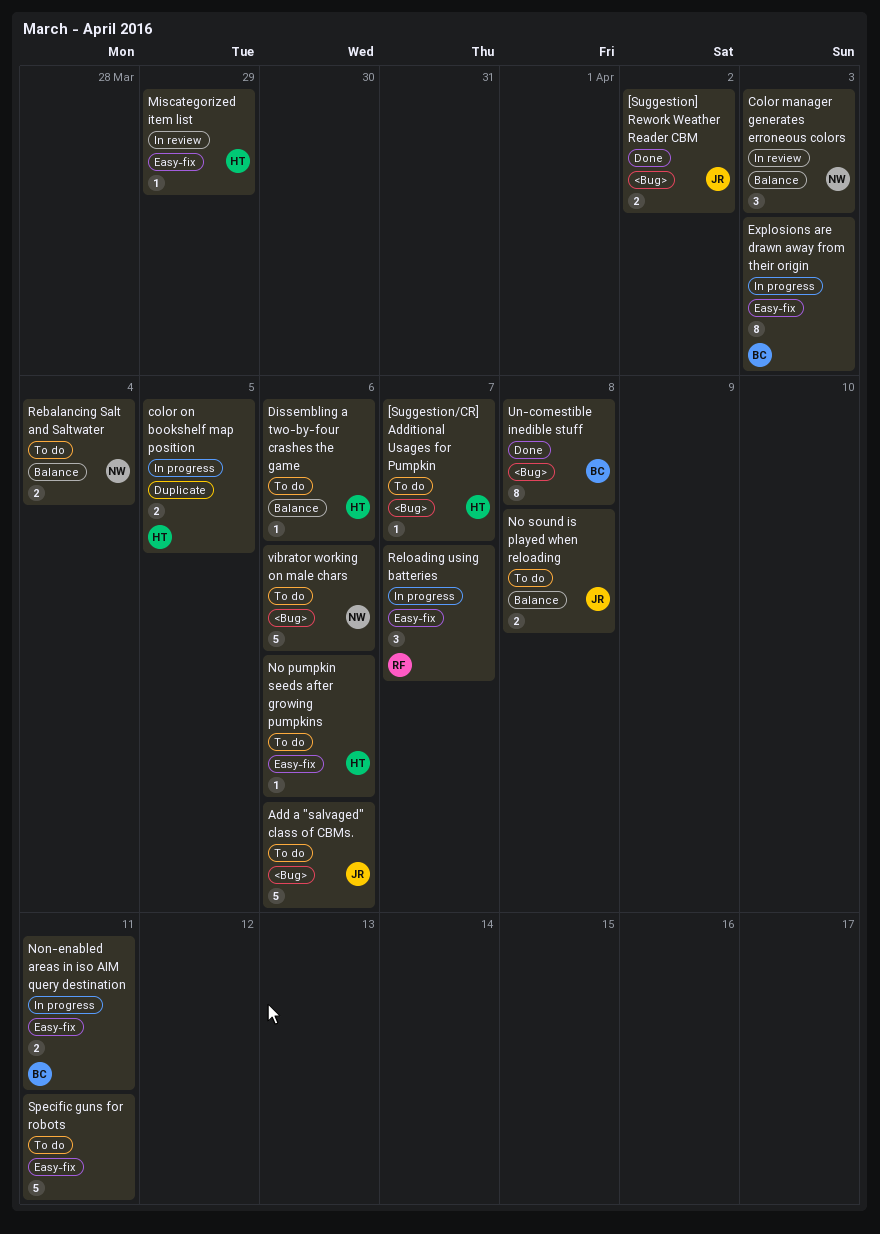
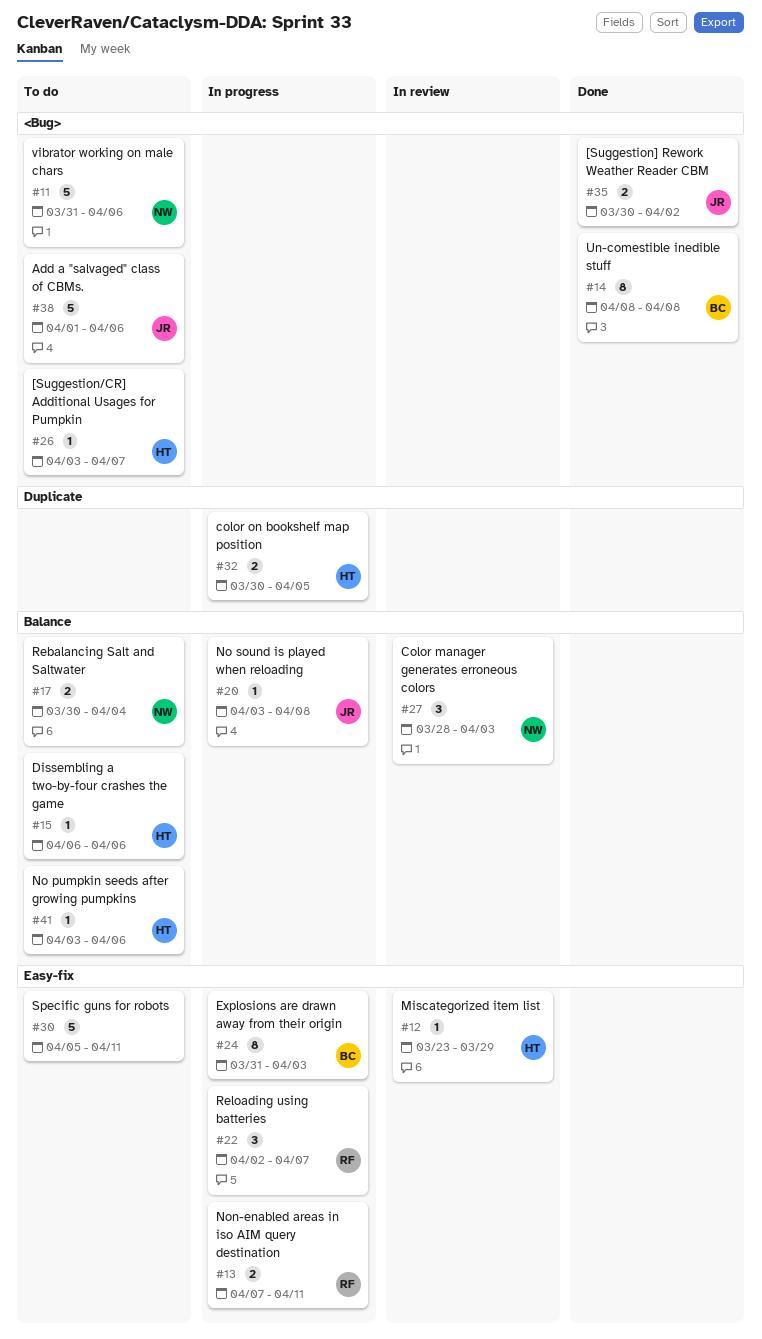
No pumpkin seeds after growing pumpkins, label: Easy-fix -> Balance
No sound is played when reloading, status: To do -> In progress
No sound is played when reloading, estimate: 2 -> 1
Non-enabled areas in iso AIM query destination, owner: BC -> RF

